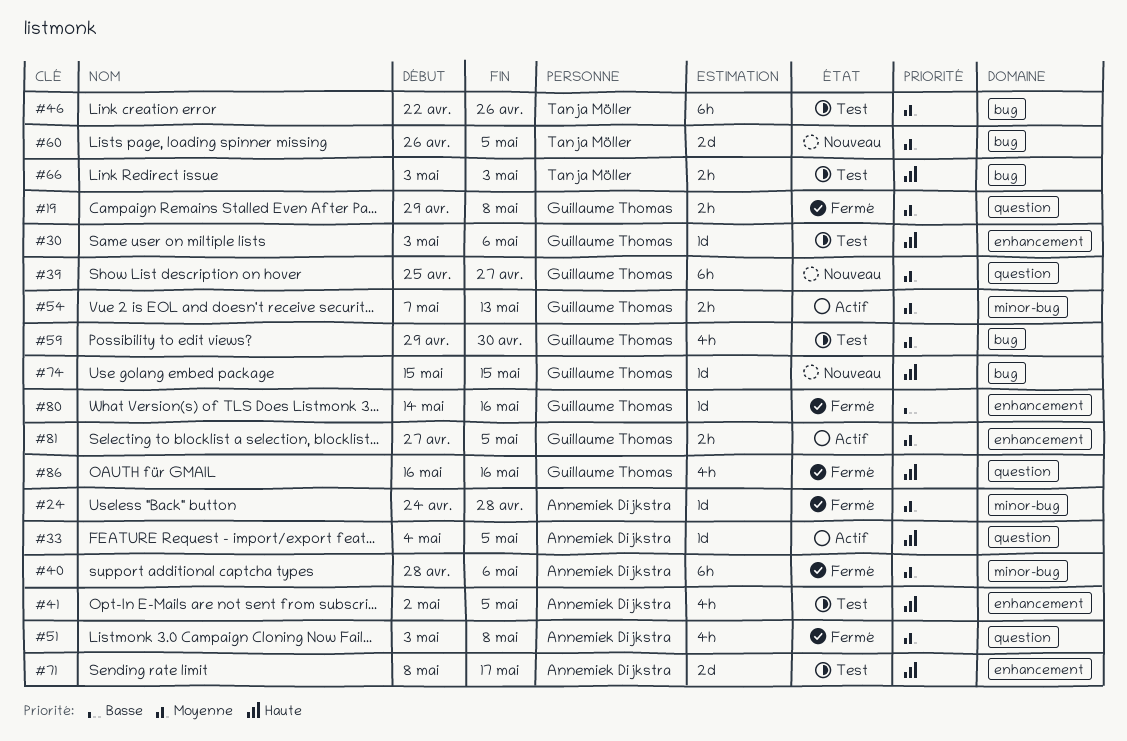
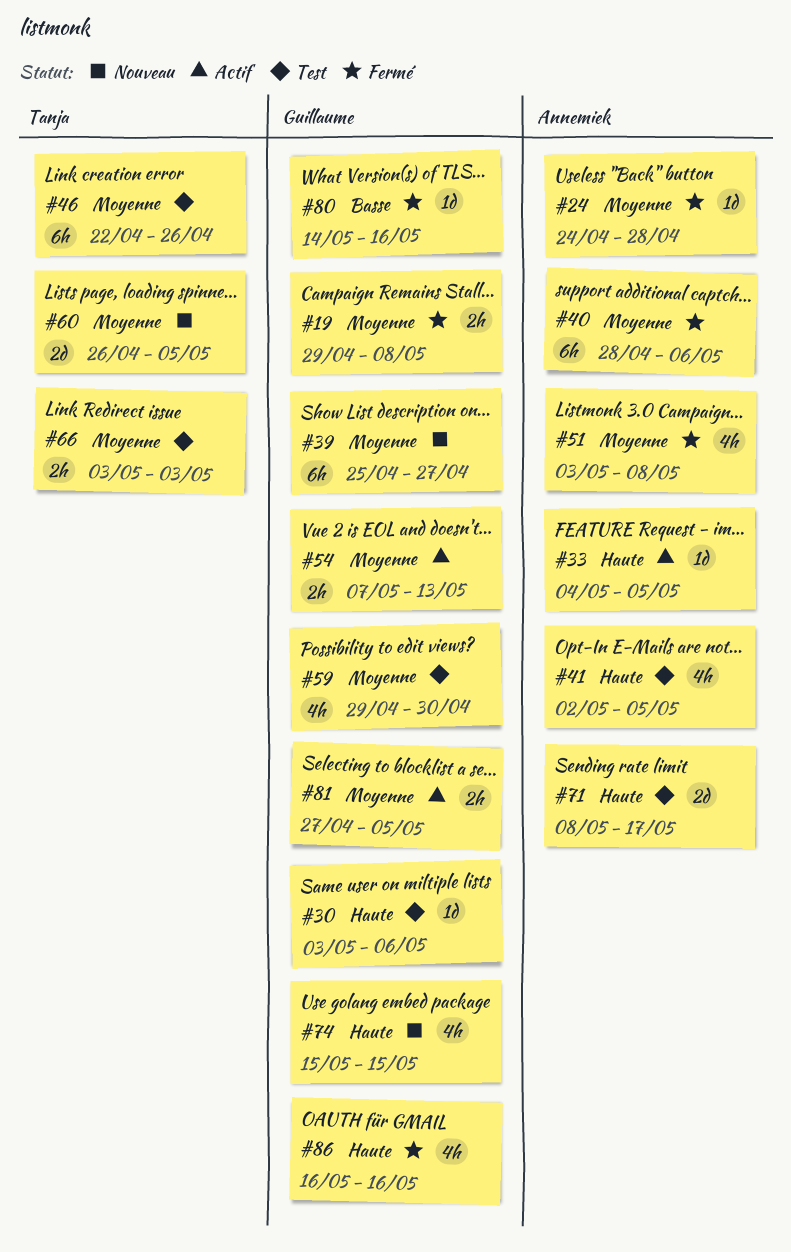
#66, priority: Haute -> Moyenne
#74, estimate: 1d -> 4h

